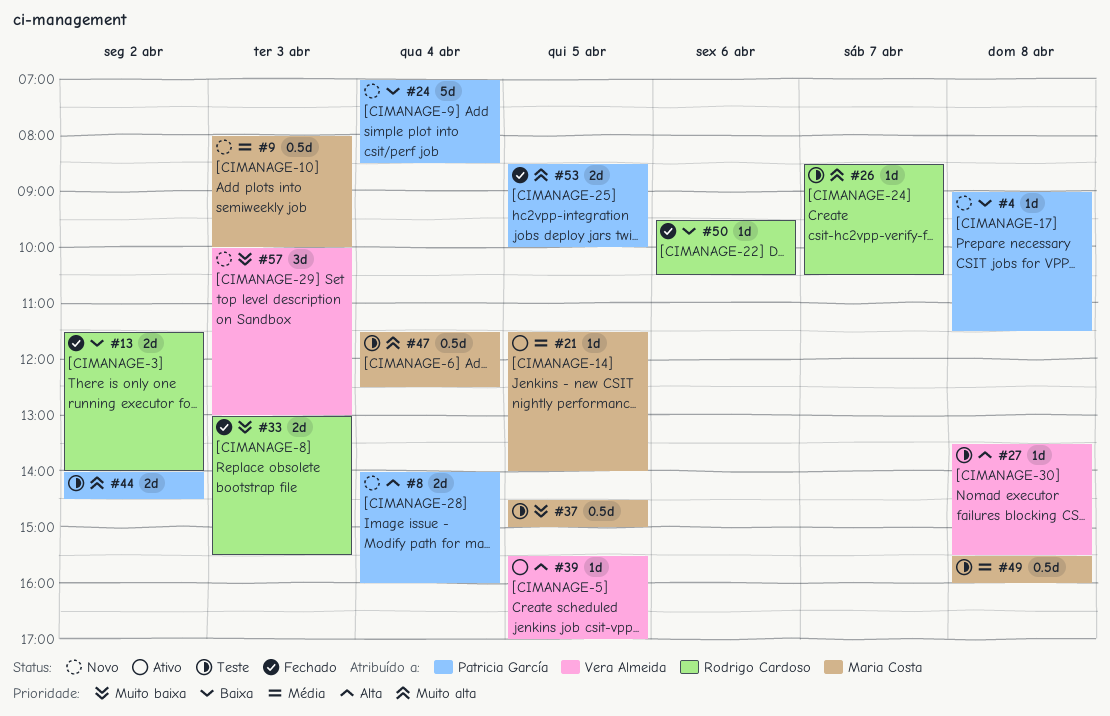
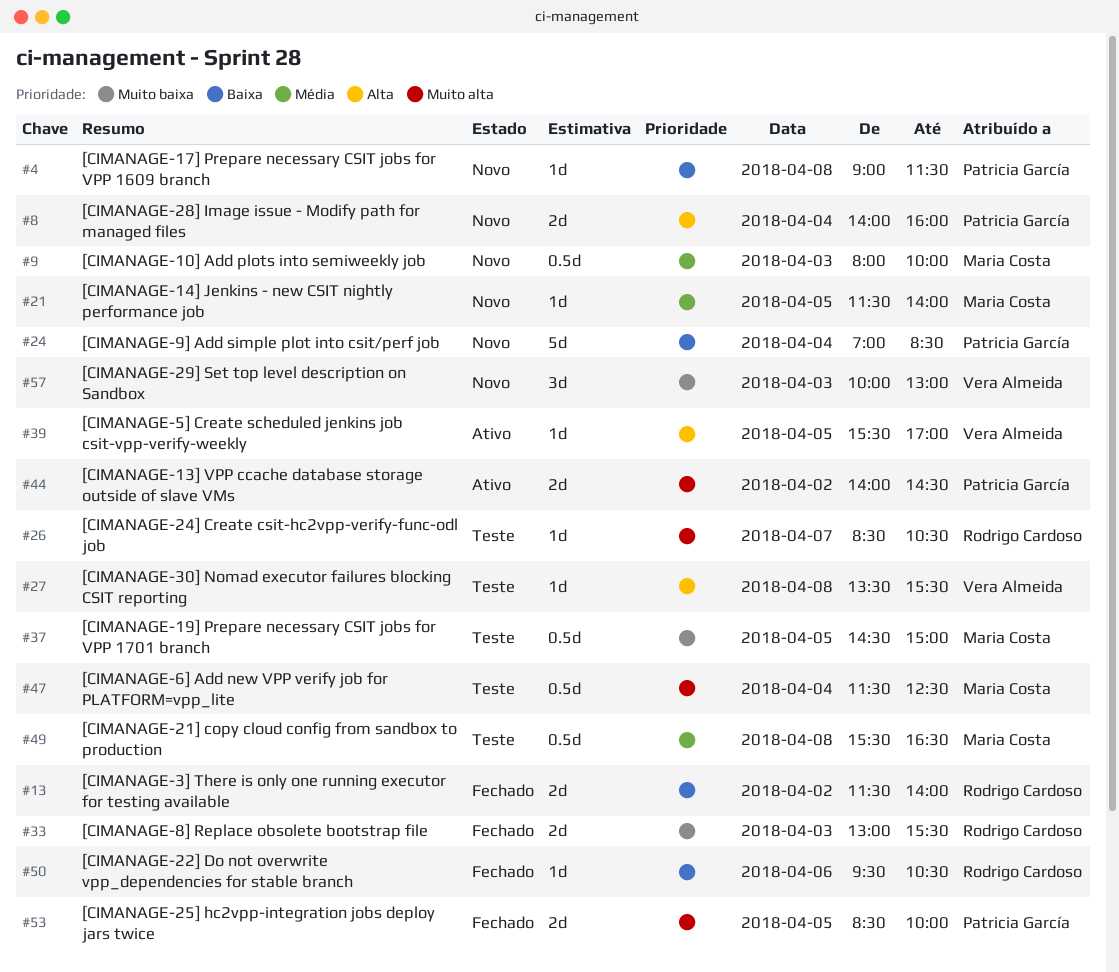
#21, status: Ativo -> Novo
#44, status: Teste -> Ativo
#49, ends: 16:00 -> 16:30

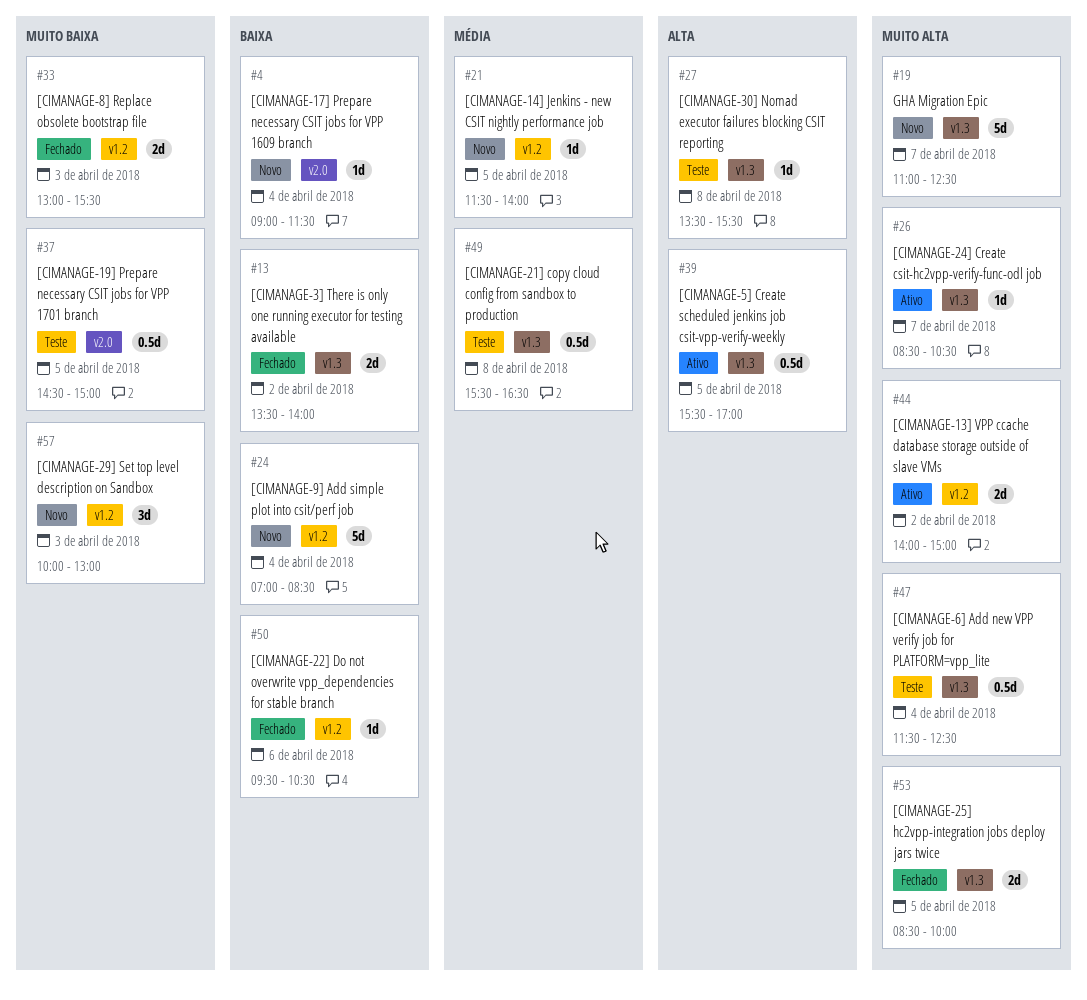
#4, day: Apr 8 -> Apr 4
#8: present -> none
#9: present -> none
#13, begins: 11:30 -> 13:30
#19: none -> present
#26, status: Teste -> Ativo
#39, estimate: 1d -> 0.5d
#44, ends: 14:30 -> 15:00

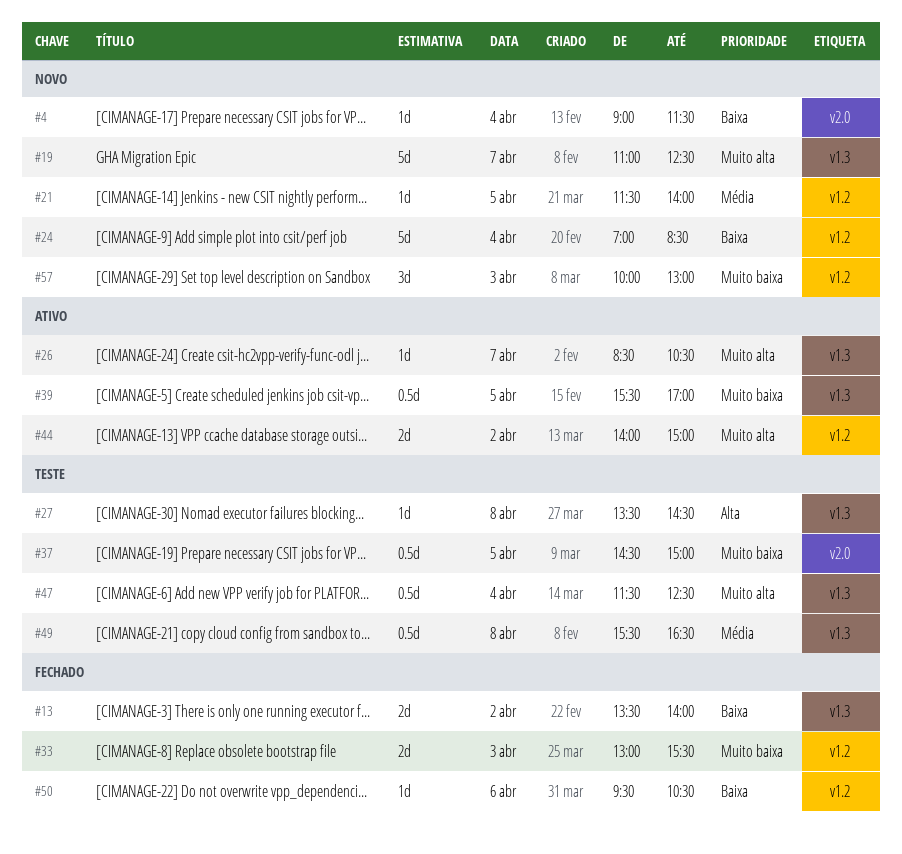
#27, ends: 15:30 -> 14:30
#39, priority: Alta -> Muito baixa
#53: present -> none

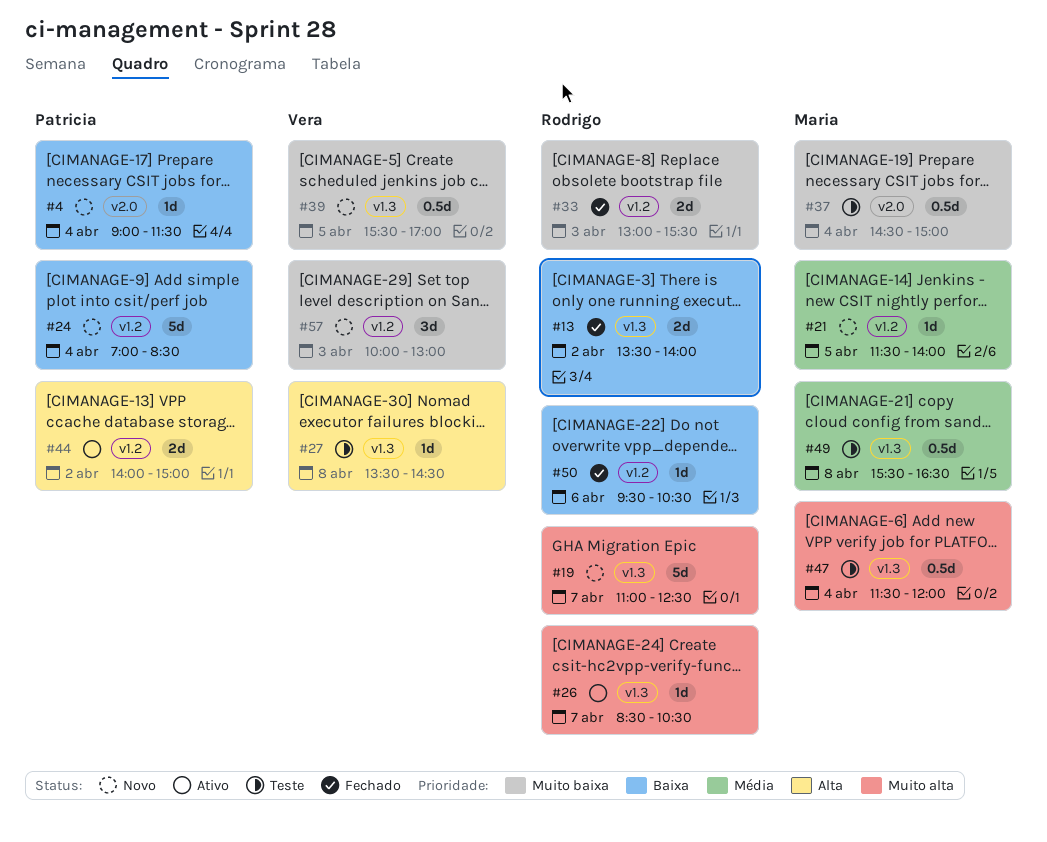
#37, day: Apr 5 -> Apr 4
#39, status: Ativo -> Novo
#44, priority: Muito alta -> Alta
#47, ends: 12:30 -> 12:00

